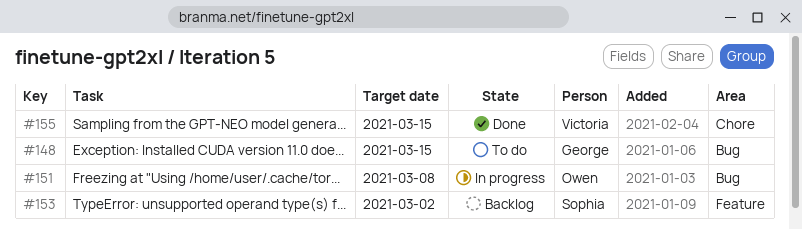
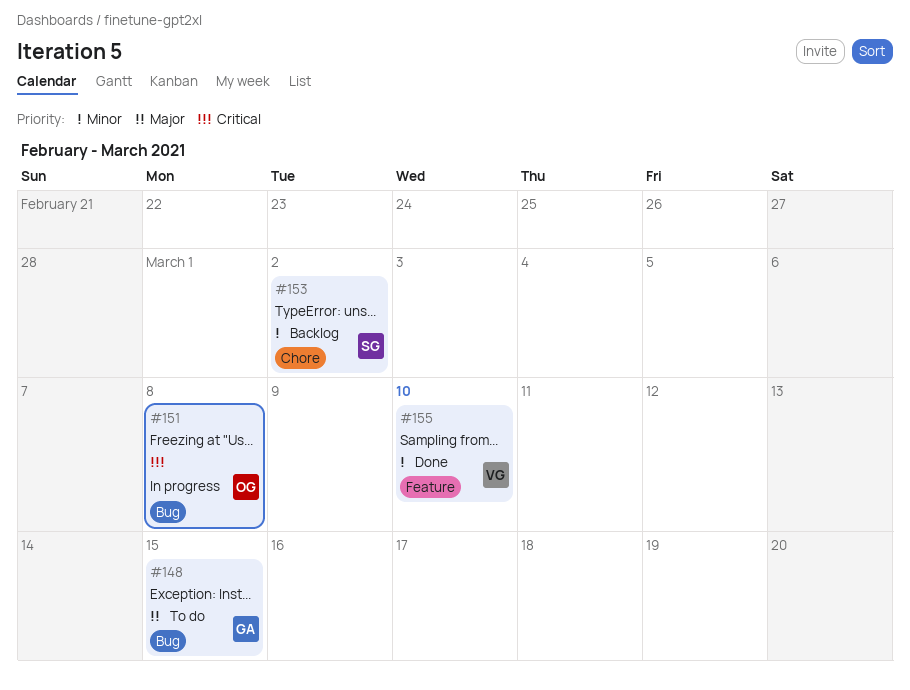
#153, label: Feature -> Chore
#155, label: Chore -> Feature
#155, due: Mar 15 -> Mar 10

